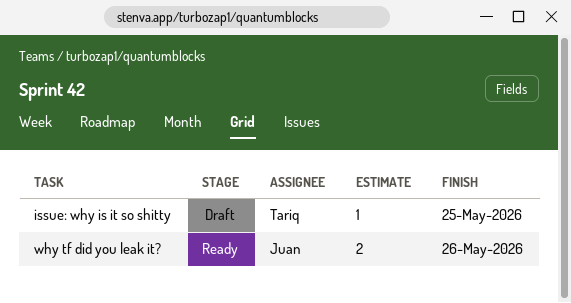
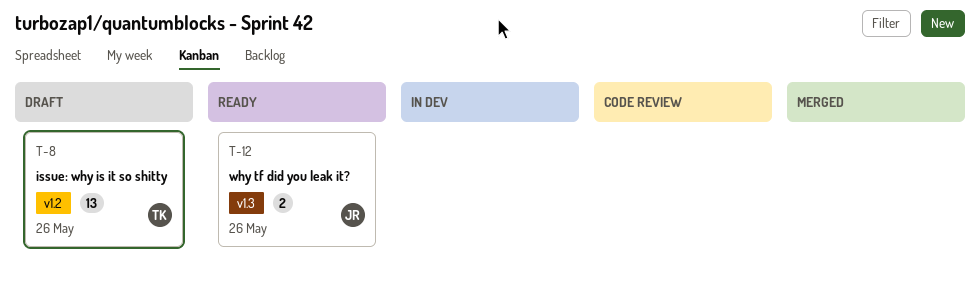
issue: why is it so shitty, estimate: 1 -> 13
issue: why is it so shitty, due: May 25 -> May 26

